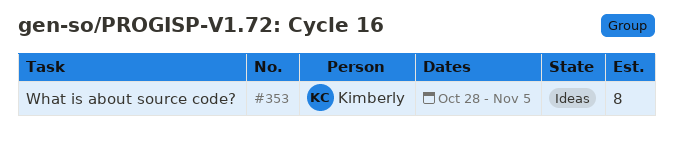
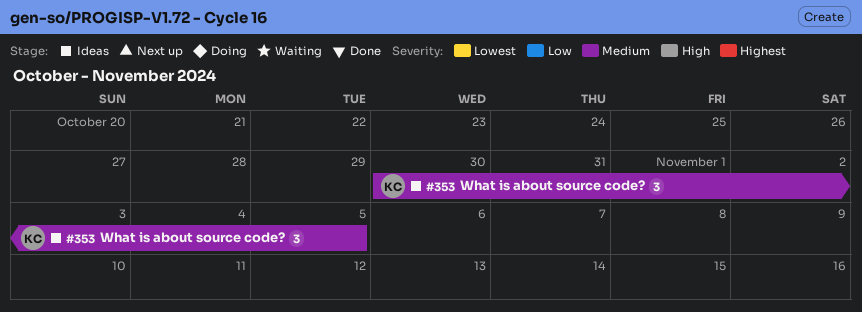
#353, estimate: 8 -> 3
#353, start: Oct 28 -> Oct 30

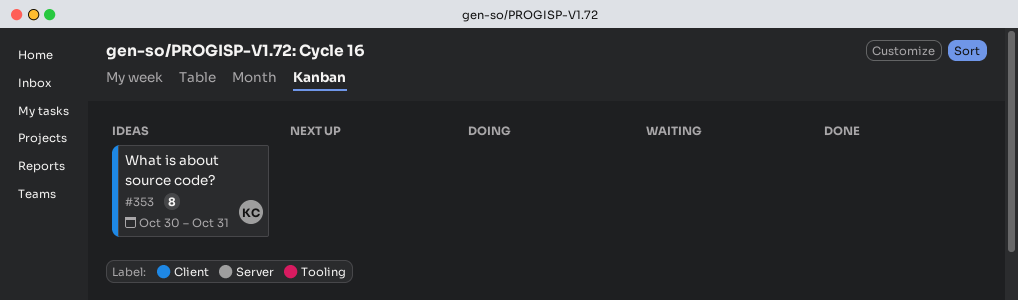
#353, estimate: 3 -> 8
#353, due: Nov 5 -> Oct 31

